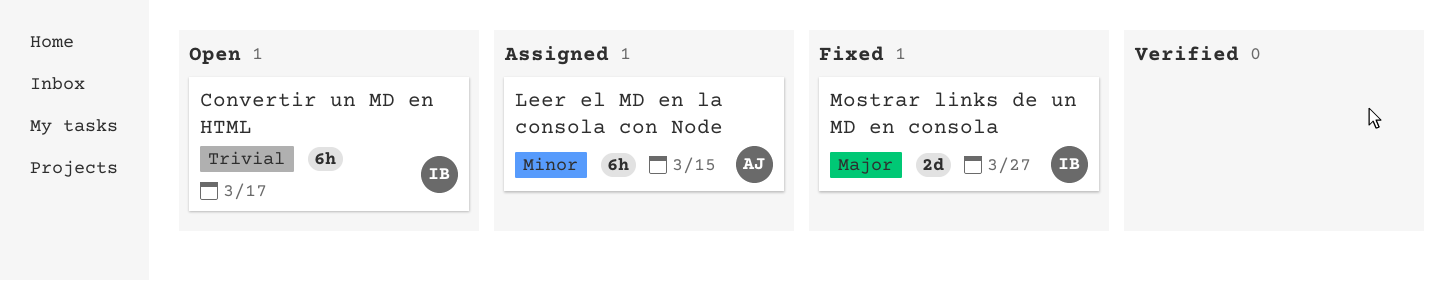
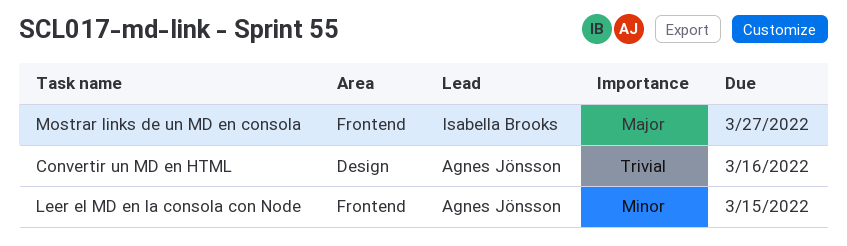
Convertir un MD en HTML, owner: Isabella Brooks -> Agnes Jönsson
Convertir un MD en HTML, due: Mar 17 -> Mar 16

